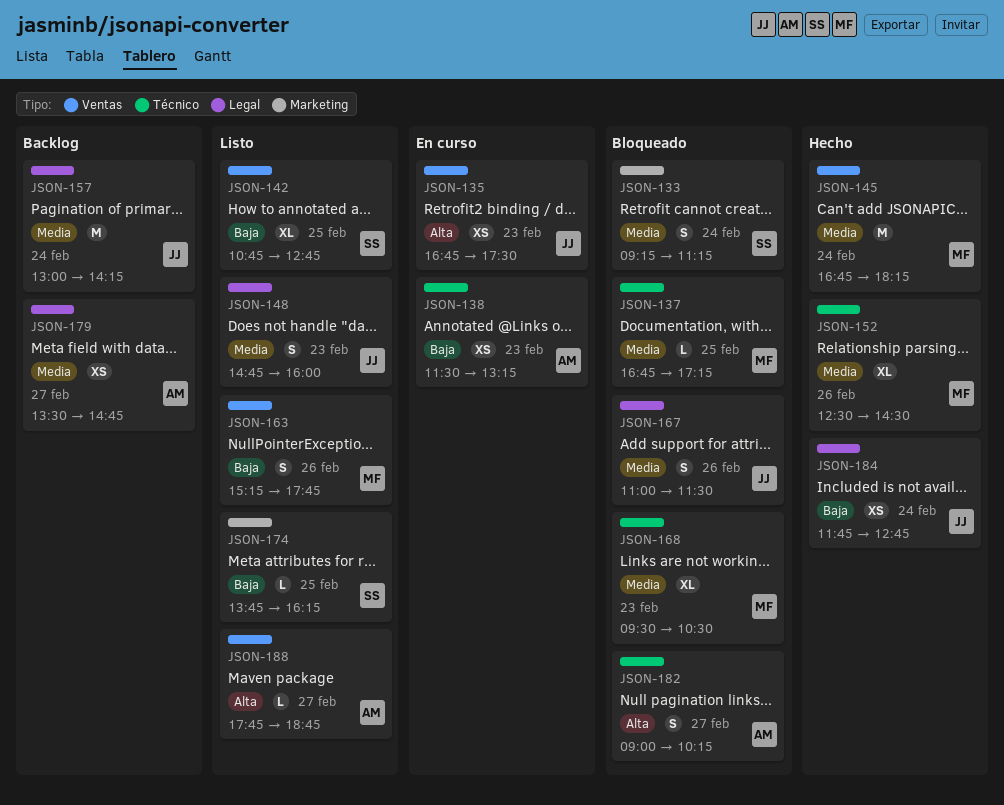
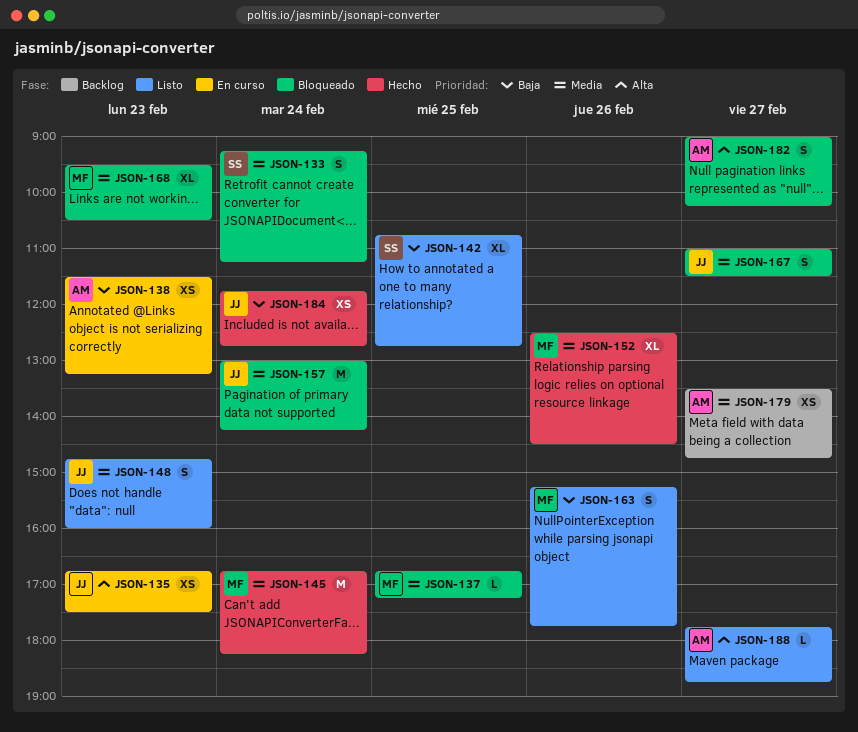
JSON-157, status: Backlog -> Bloqueado
JSON-167, day: Feb 26 -> Feb 27
JSON-174: present -> none

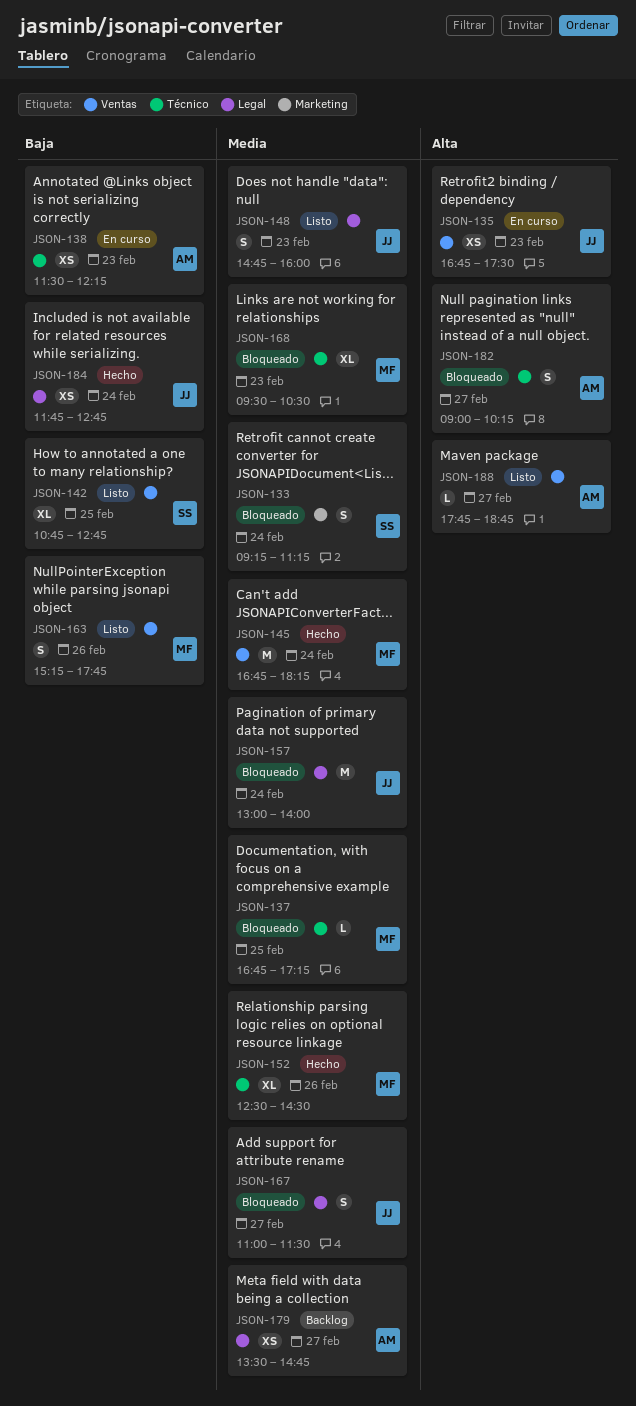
JSON-138, ends: 13:15 -> 12:15
JSON-157, ends: 14:15 -> 14:00

